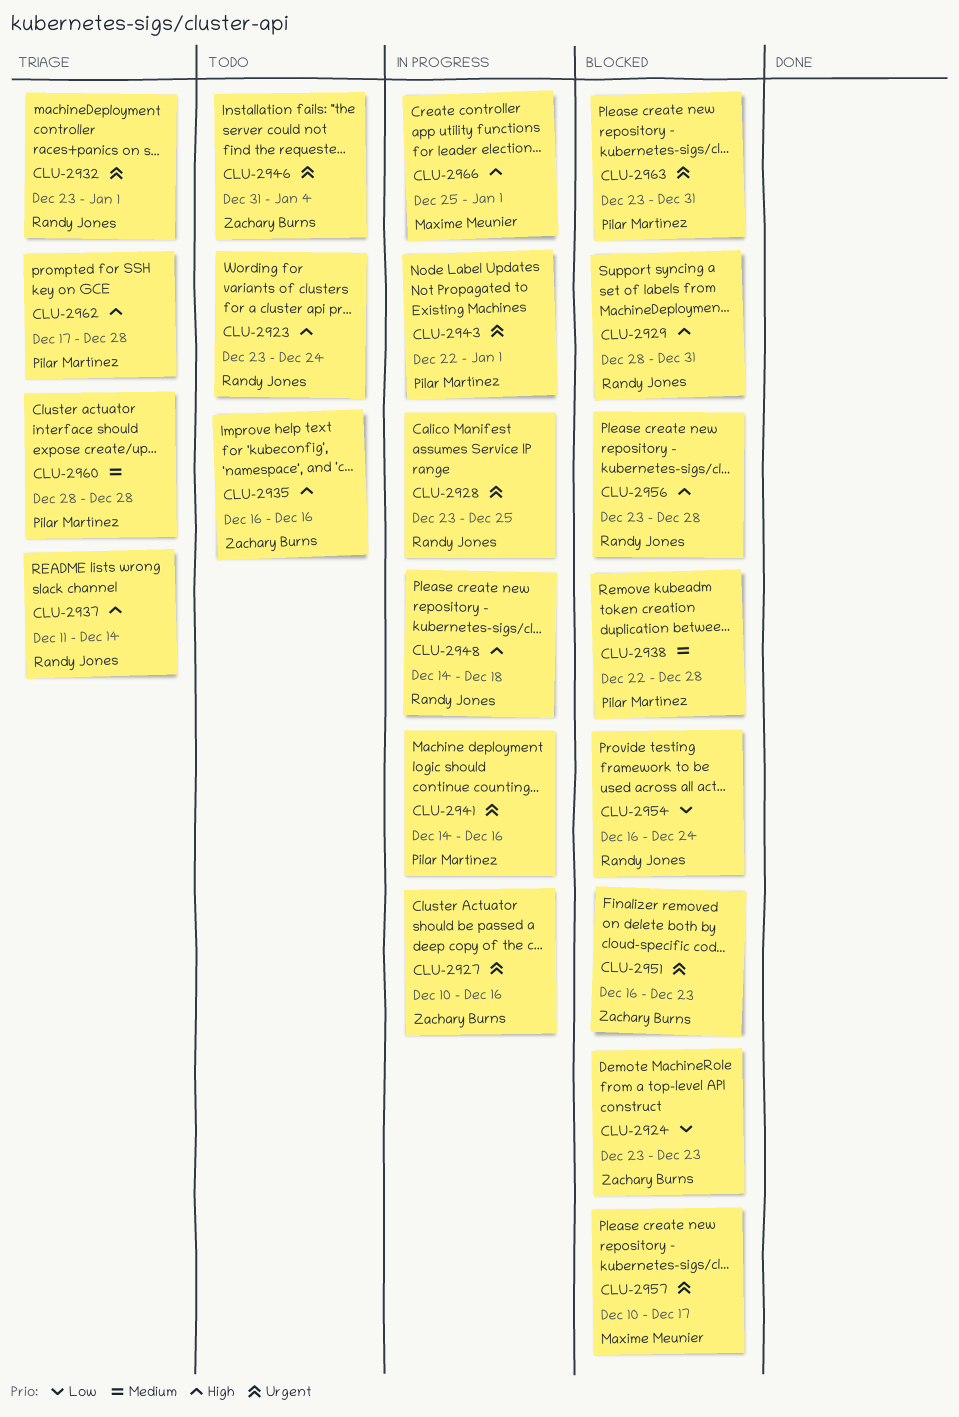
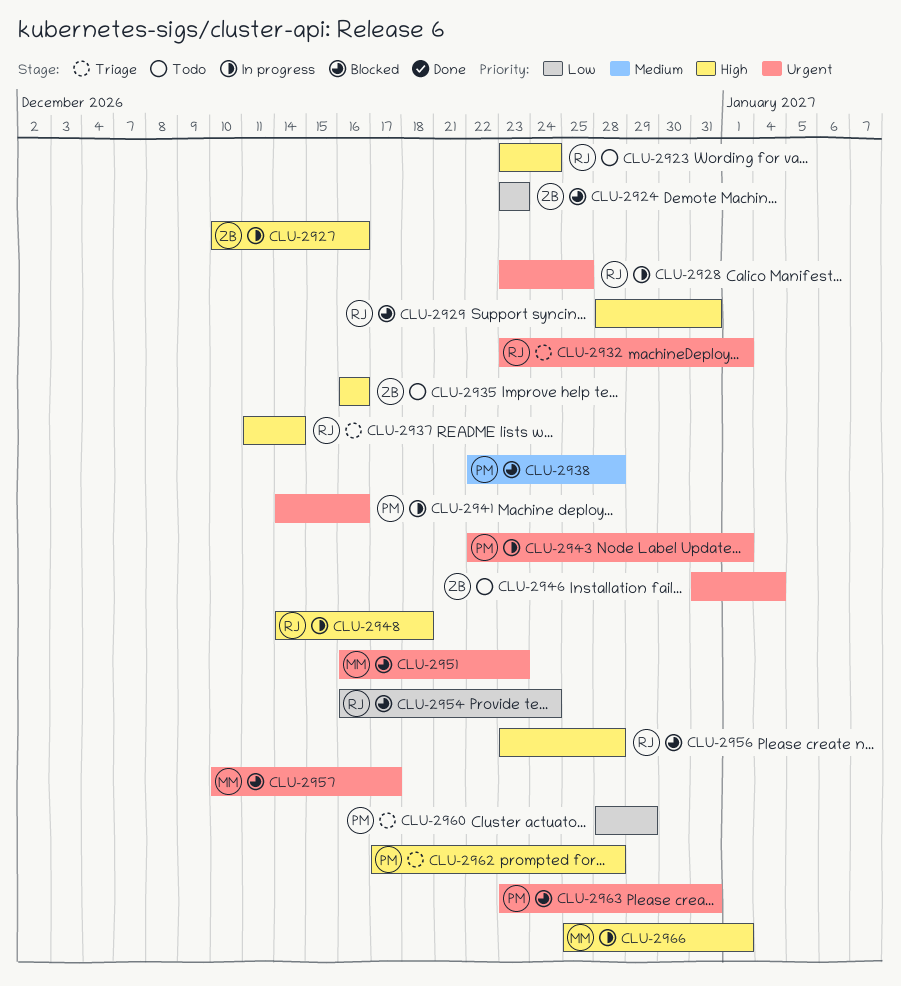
CLU-2927, priority: Urgent -> High
CLU-2951, owner: Zachary Burns -> Maxime Meunier
CLU-2960, priority: Medium -> Low
CLU-2960, due: Dec 28 -> Dec 29

